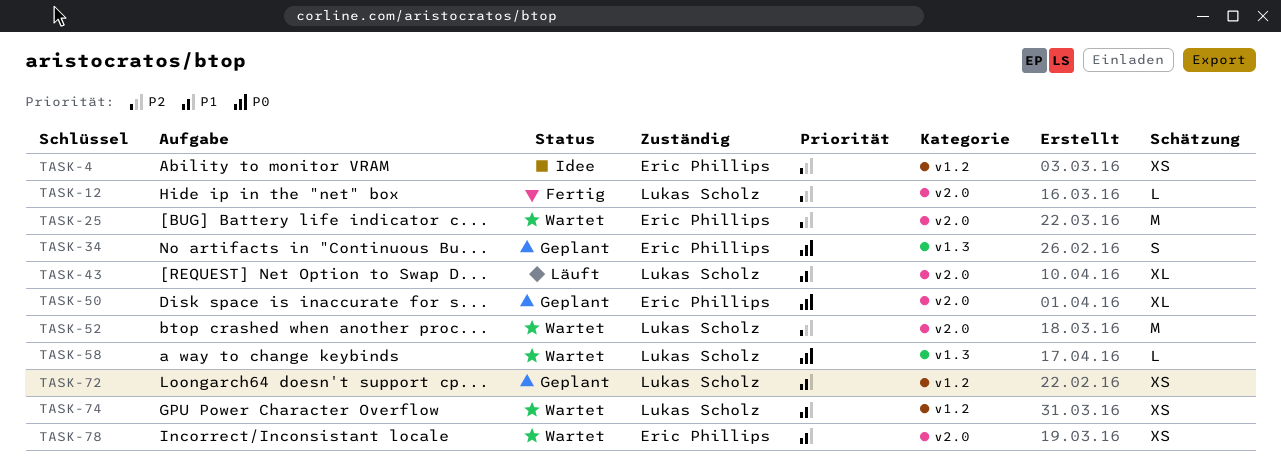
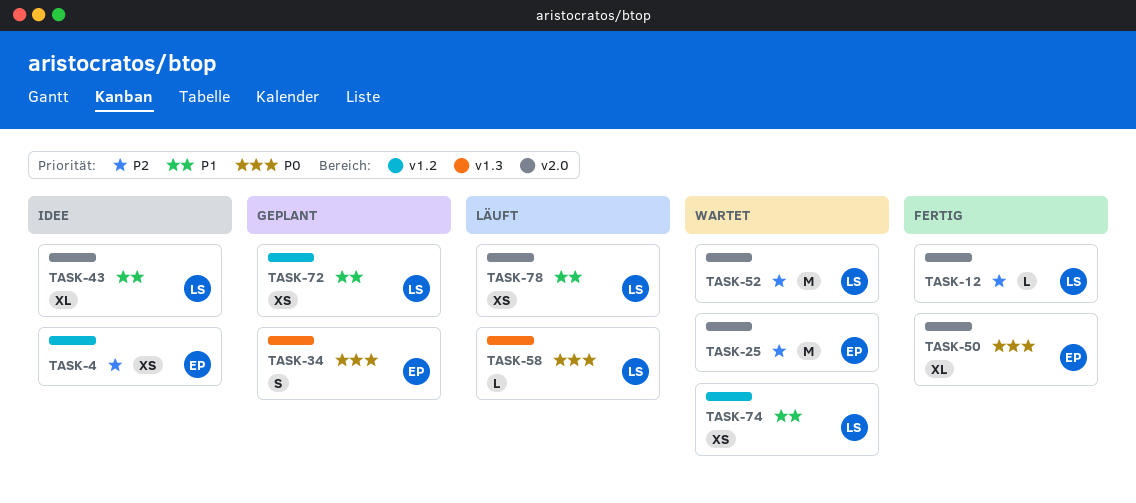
TASK-43, status: Läuft -> Idee
TASK-50, status: Geplant -> Fertig
TASK-58, status: Wartet -> Läuft
TASK-78, status: Wartet -> Läuft
TASK-78, owner: Eric Phillips -> Lukas Scholz

